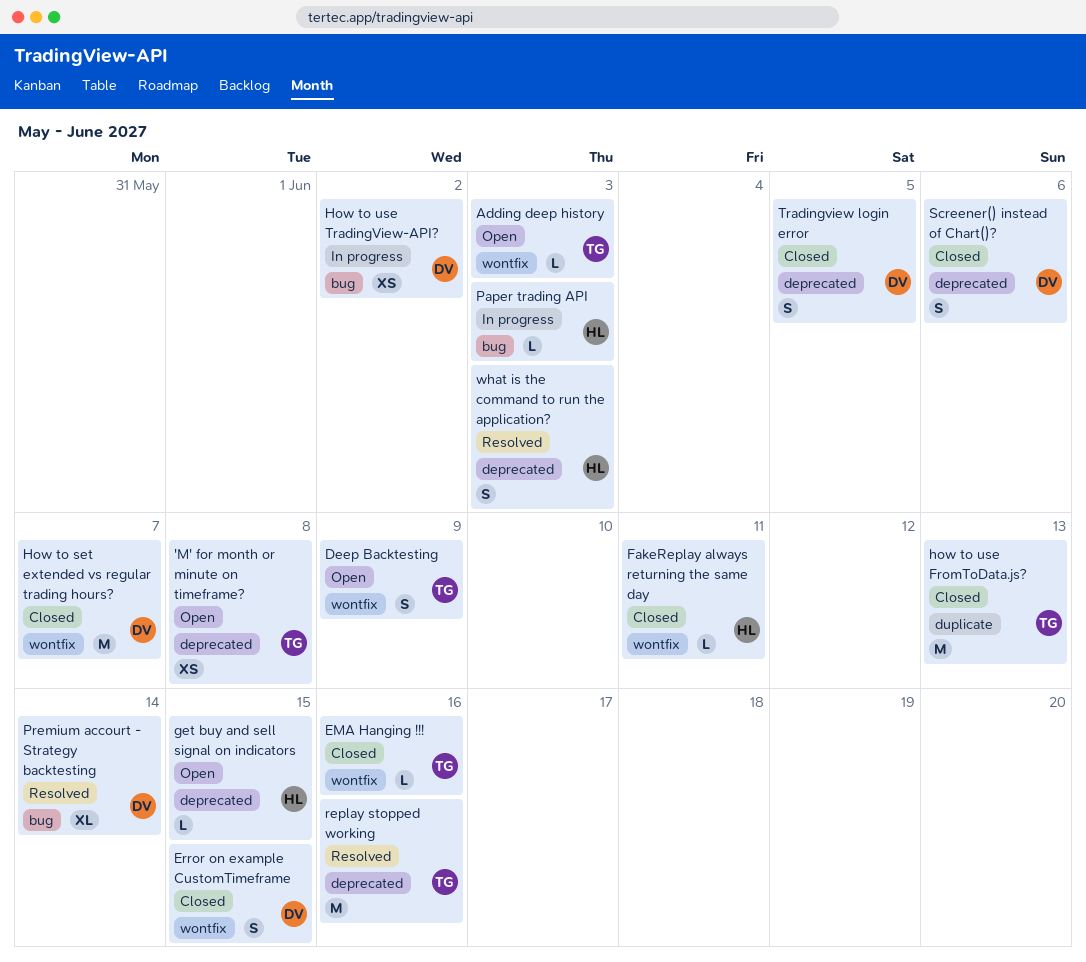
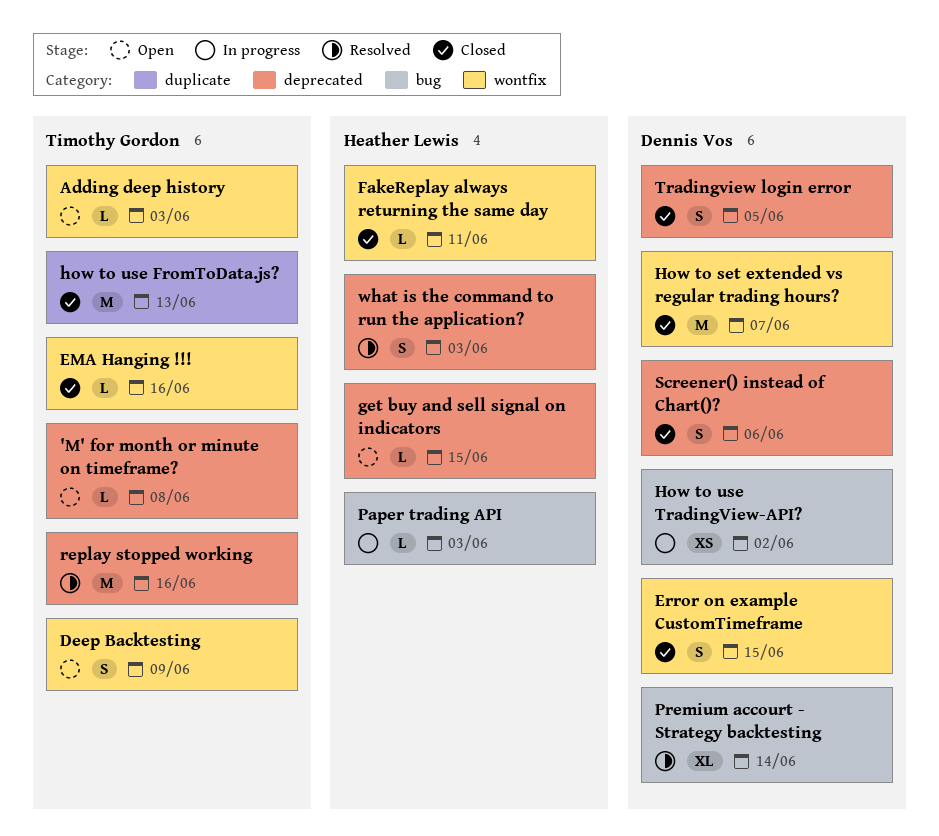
'M' for month or minute on timeframe?, estimate: XS -> L

